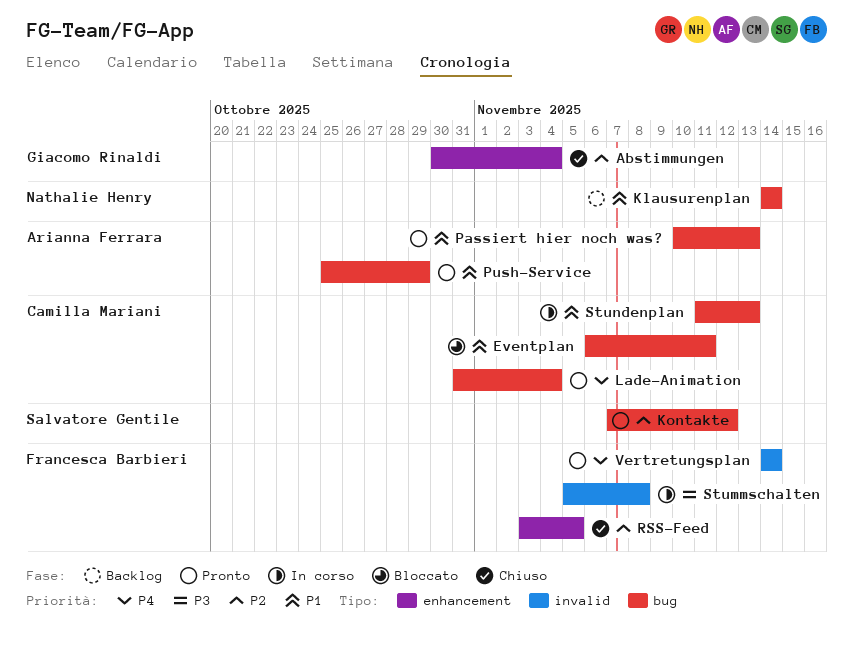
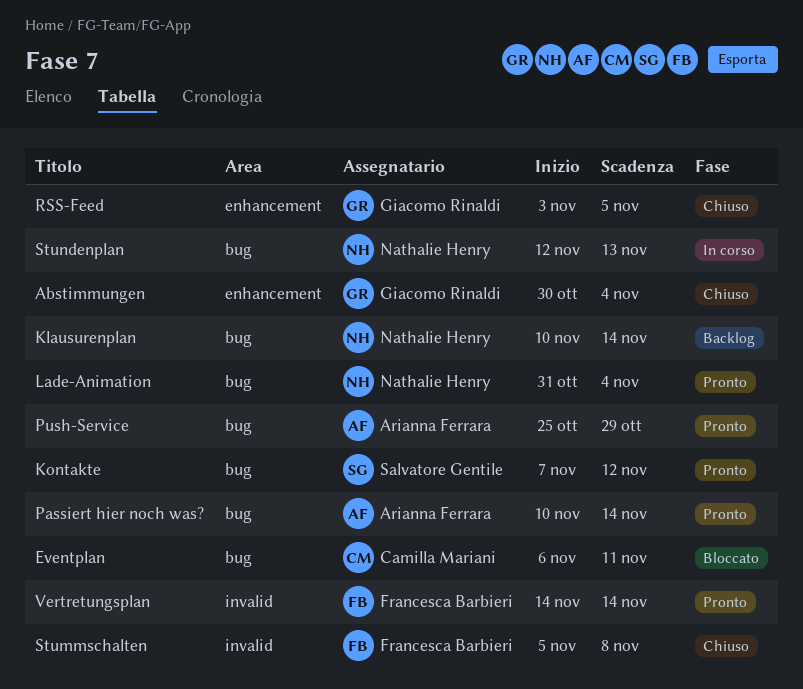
Klausurenplan, start: Nov 14 -> Nov 10
Lade-Animation, owner: Camilla Mariani -> Nathalie Henry
Passiert hier noch was?, due: Nov 13 -> Nov 14
RSS-Feed, owner: Francesca Barbieri -> Giacomo Rinaldi
Stummschalten, status: In corso -> Chiuso
Stundenplan, owner: Camilla Mariani -> Nathalie Henry
Stundenplan, start: Nov 11 -> Nov 12

